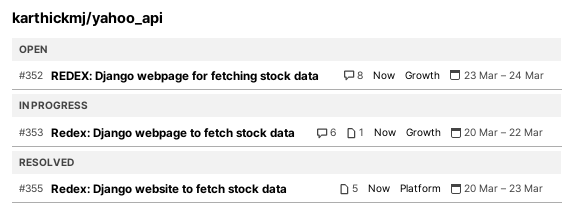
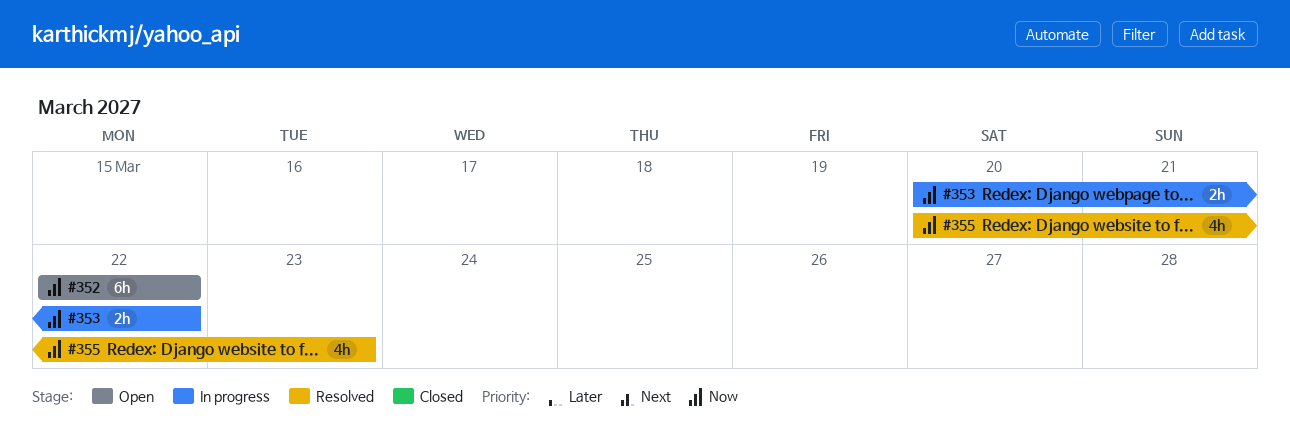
#352, start: Mar 23 -> Mar 22
#352, due: Mar 24 -> Mar 22

